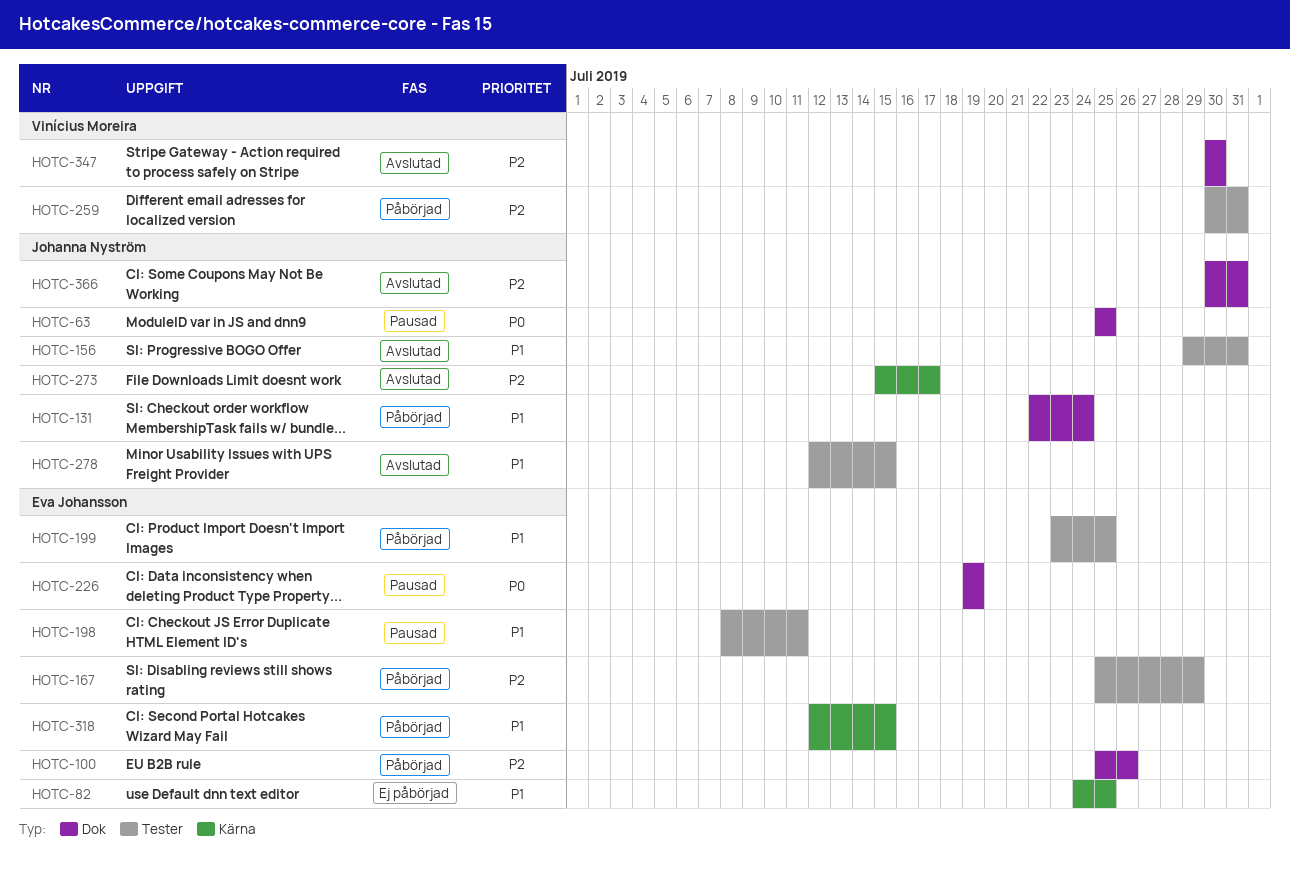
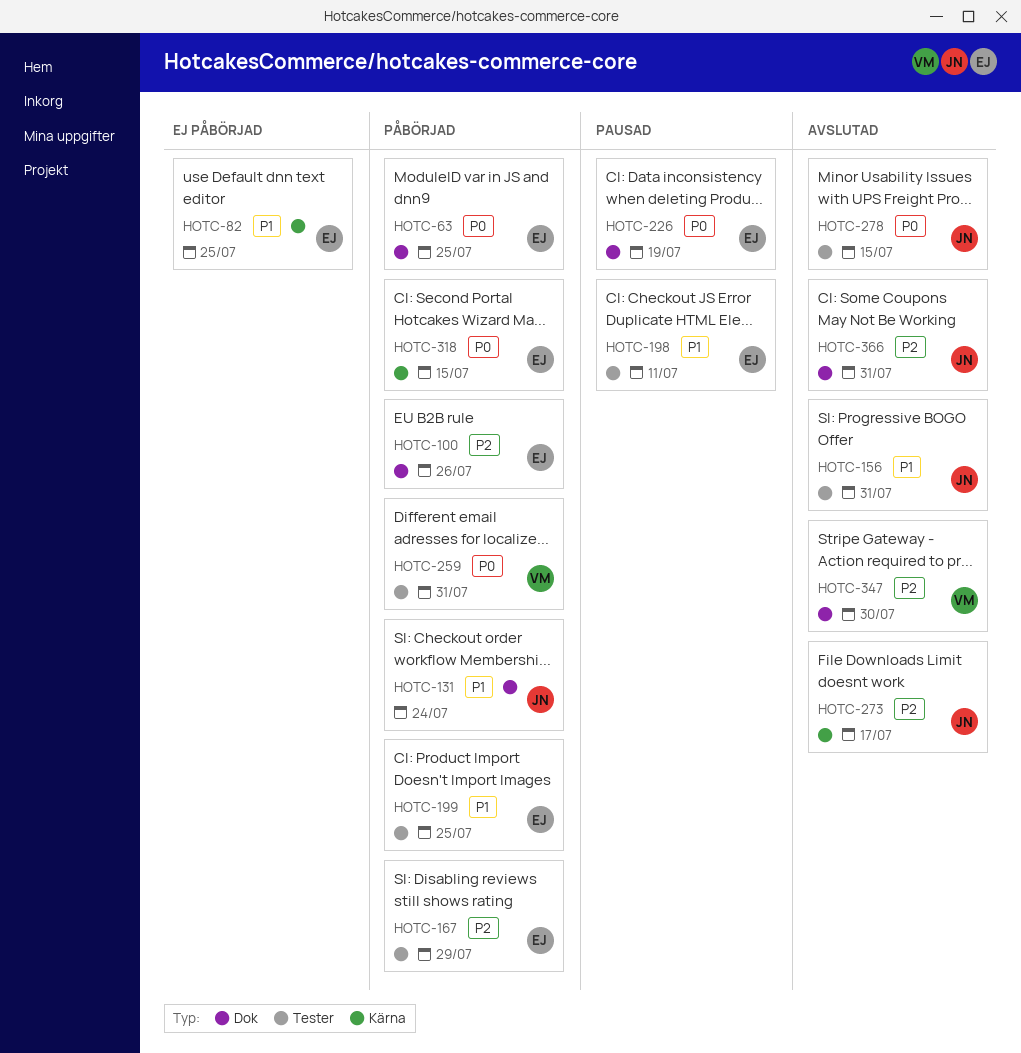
HOTC-63, status: Pausad -> Påbörjad
HOTC-63, owner: Johanna Nyström -> Eva Johansson
HOTC-259, priority: P2 -> P0
HOTC-278, priority: P1 -> P0
HOTC-318, priority: P1 -> P0

